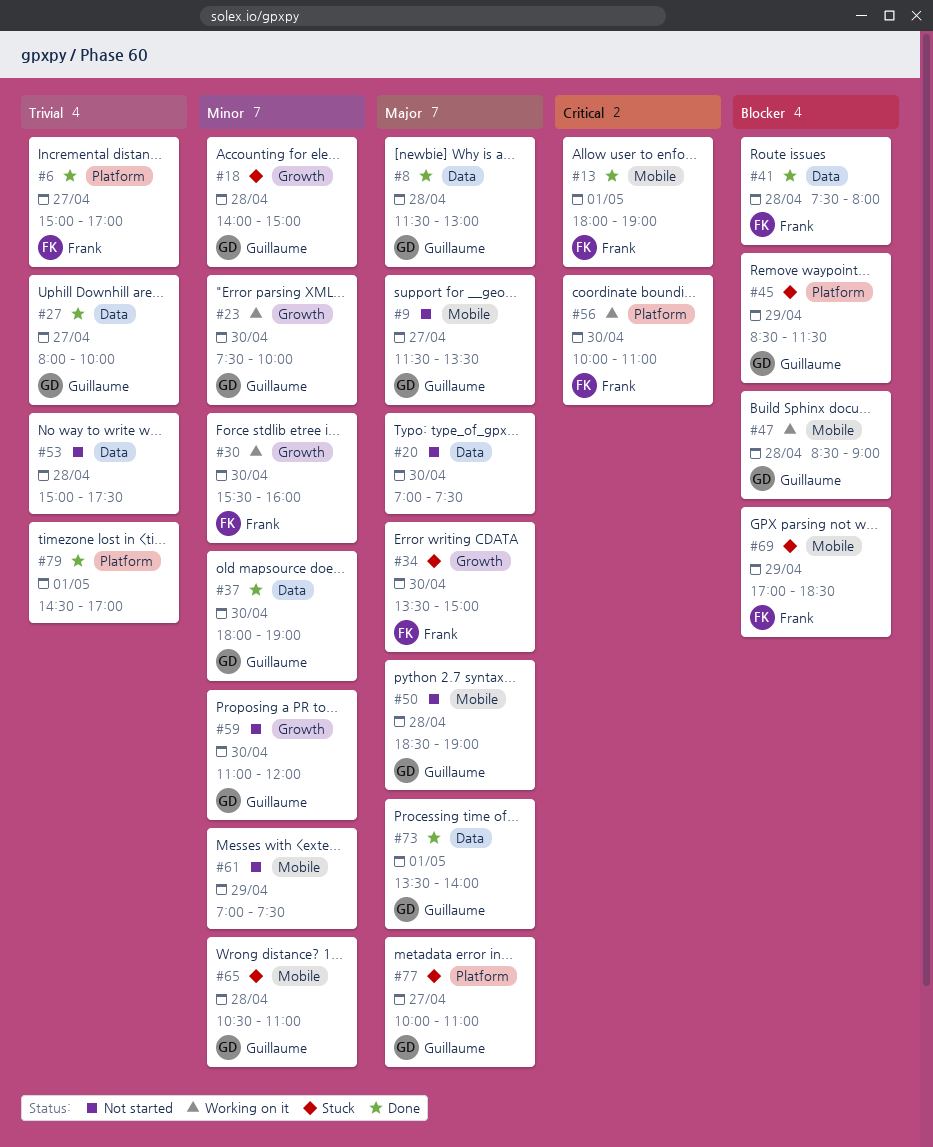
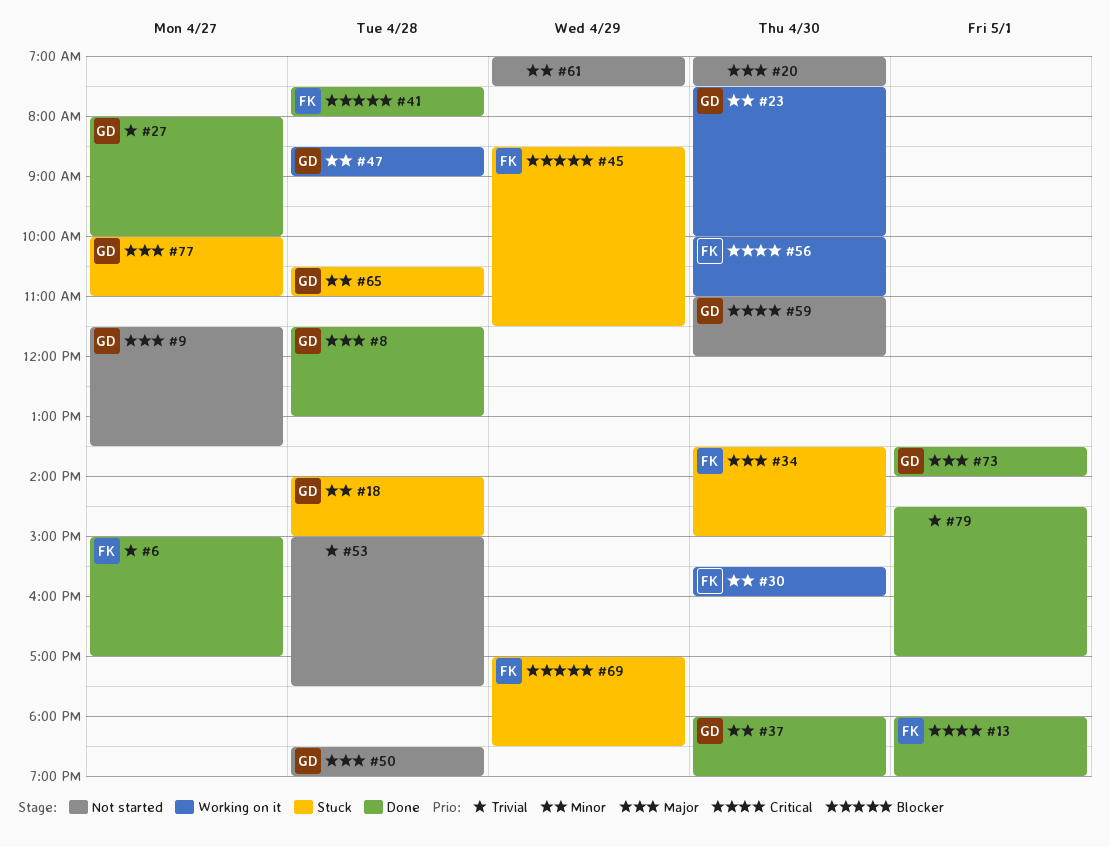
#45, owner: Guillaume -> Frank
#47, priority: Blocker -> Minor
#59, priority: Minor -> Critical

